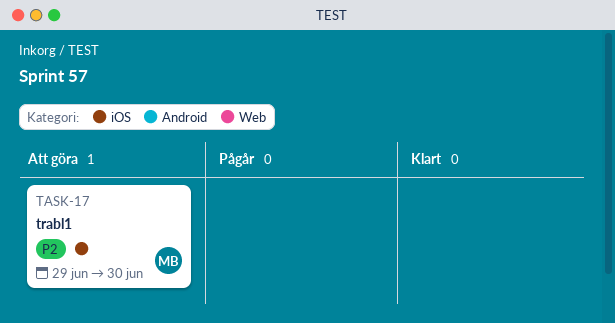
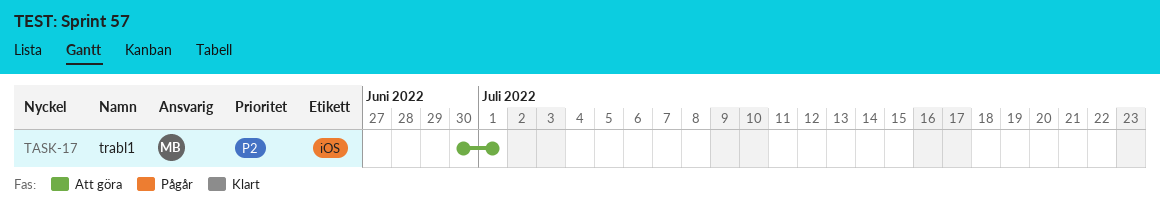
TASK-17, start: Jun 29 -> Jun 30
TASK-17, due: Jun 30 -> Jul 1

